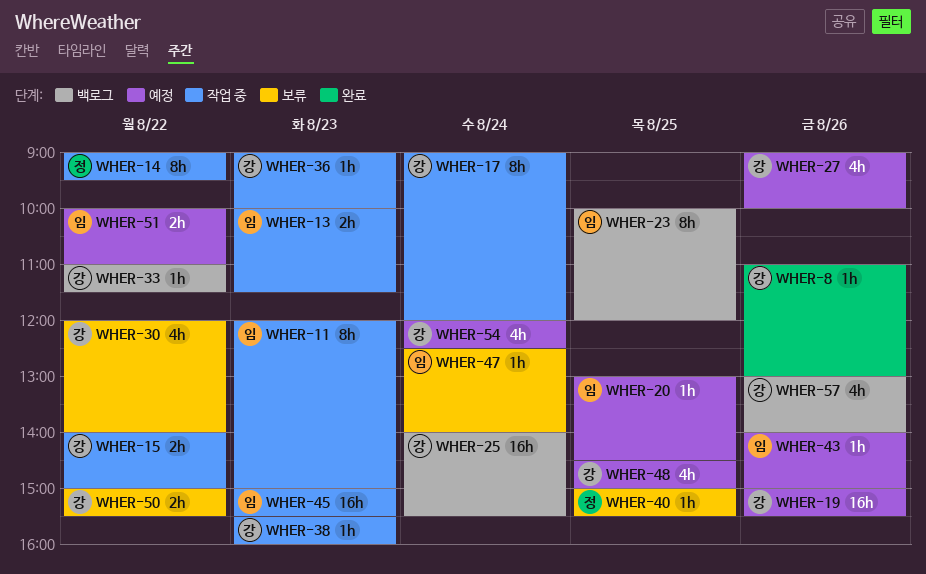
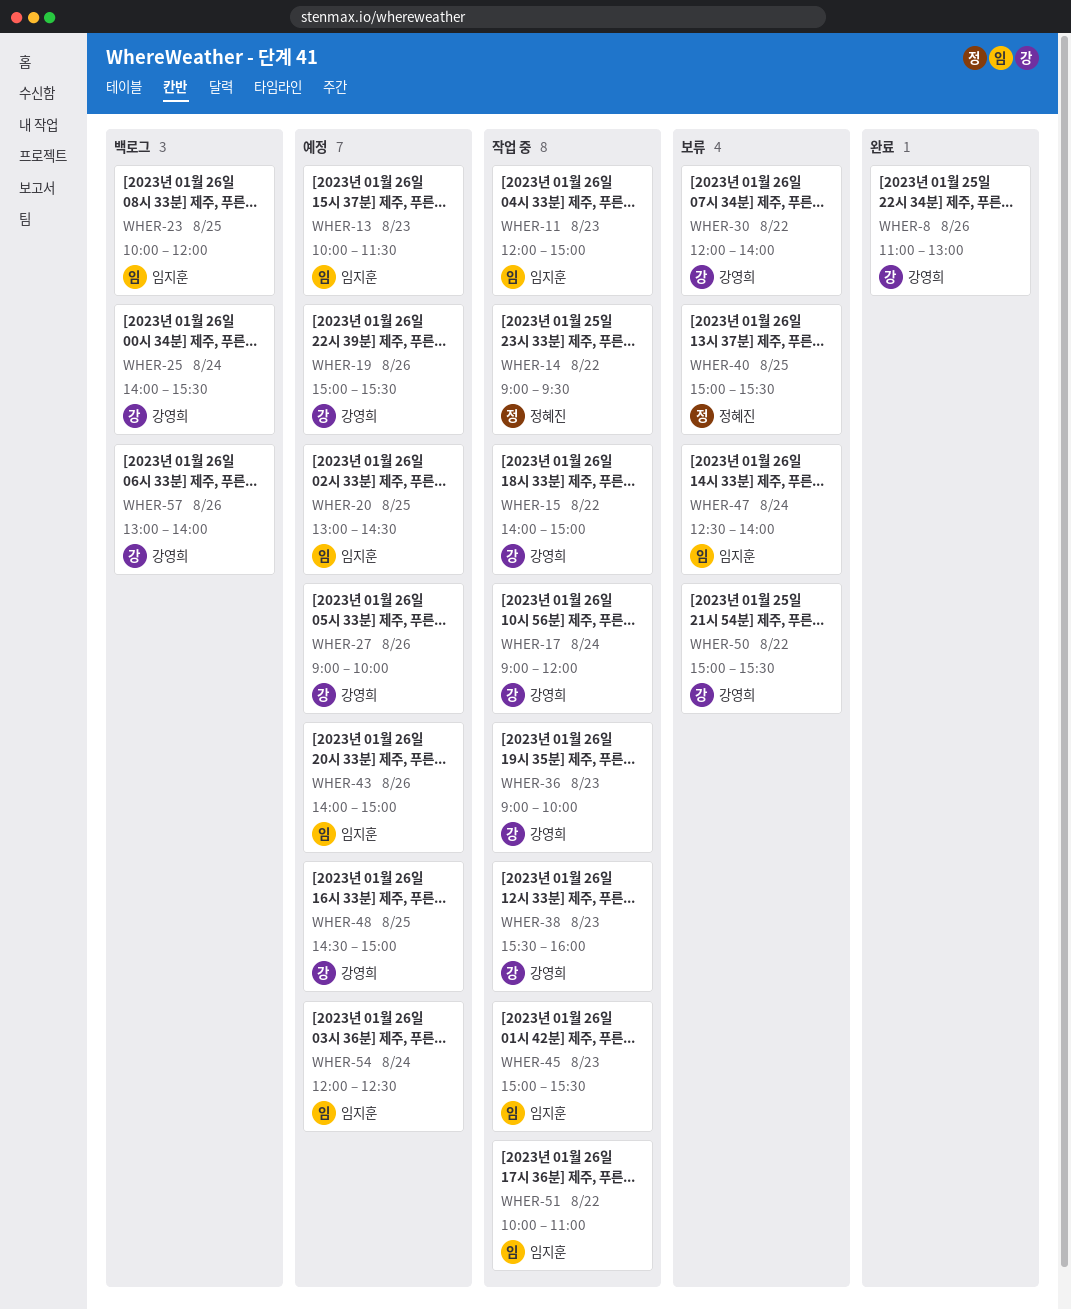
WHER-13, status: 작업 중 -> 예정
WHER-33: present -> none
WHER-51, status: 예정 -> 작업 중
WHER-54, owner: 강영희 -> 임지훈

